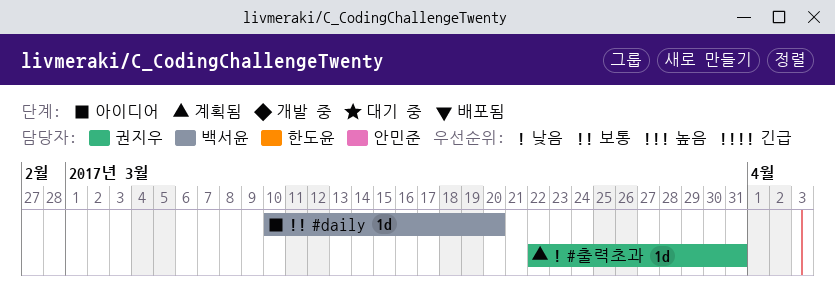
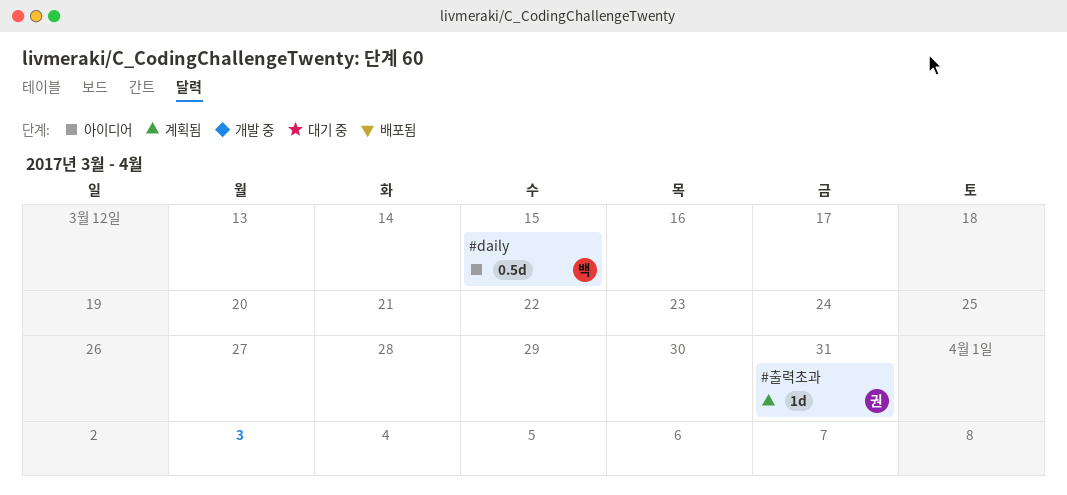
#daily, estimate: 1d -> 0.5d
#daily, due: Mar 20 -> Mar 15

